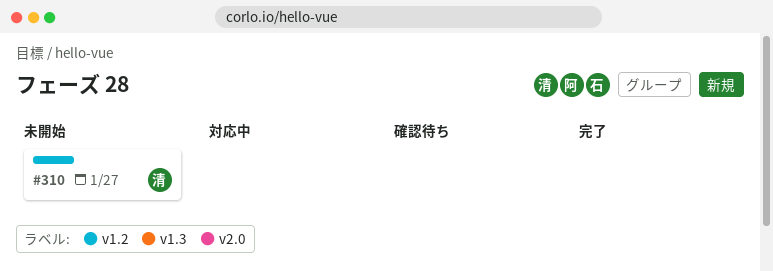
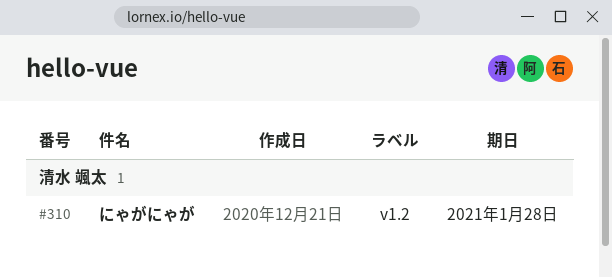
#310, due: Jan 27 -> Jan 28

